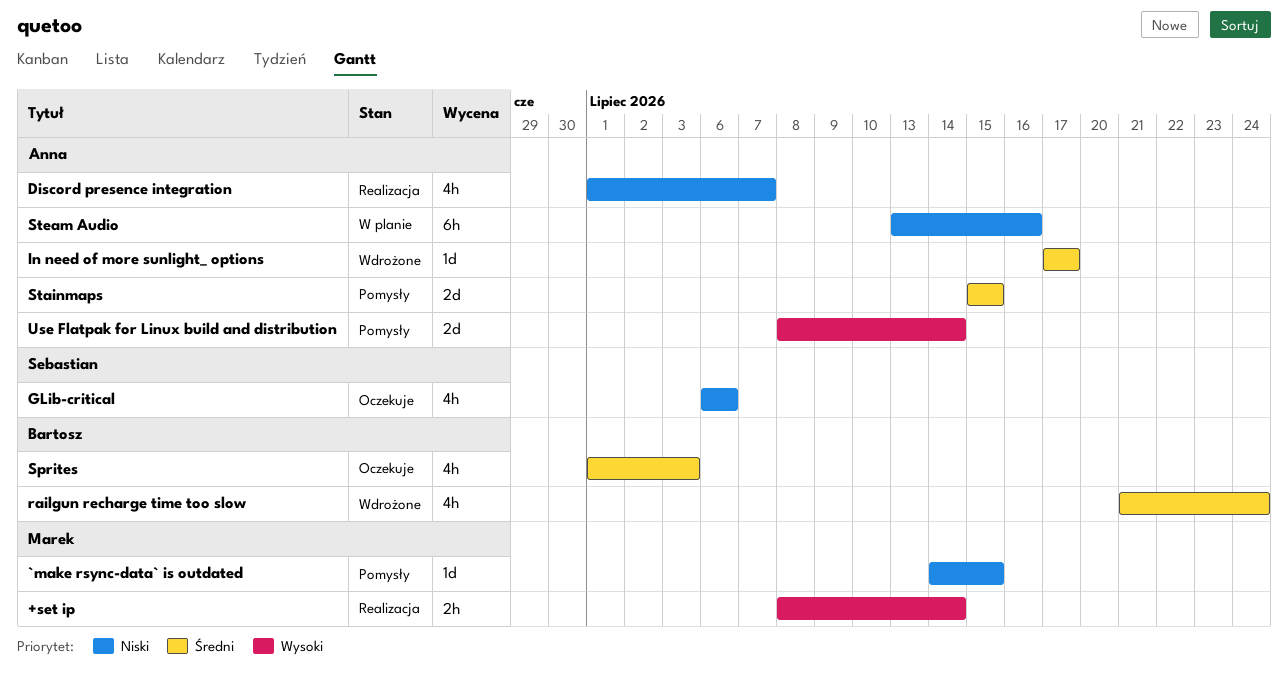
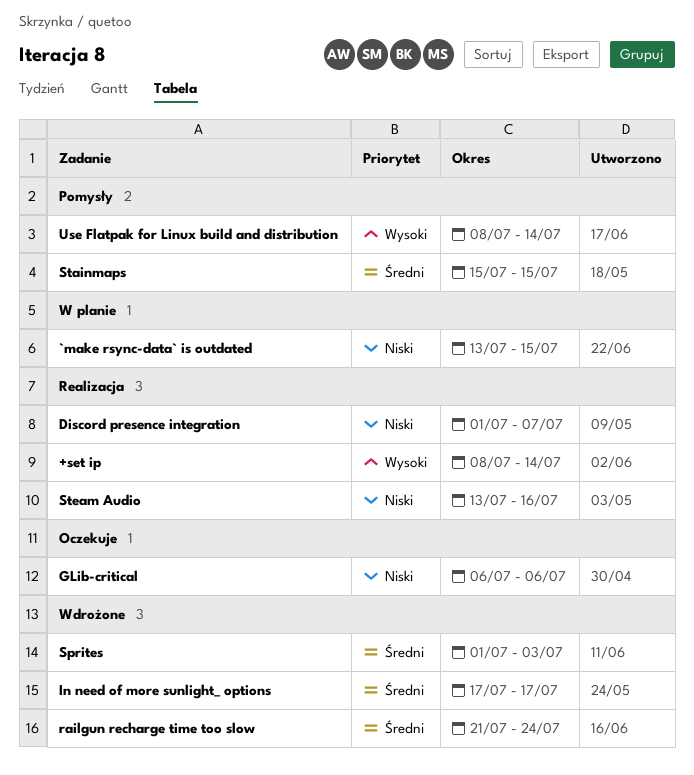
`make rsync-data` is outdated, status: Pomysły -> W planie
`make rsync-data` is outdated, start: Jul 14 -> Jul 13
Sprites, status: Oczekuje -> Wdrożone
Steam Audio, status: W planie -> Realizacja

